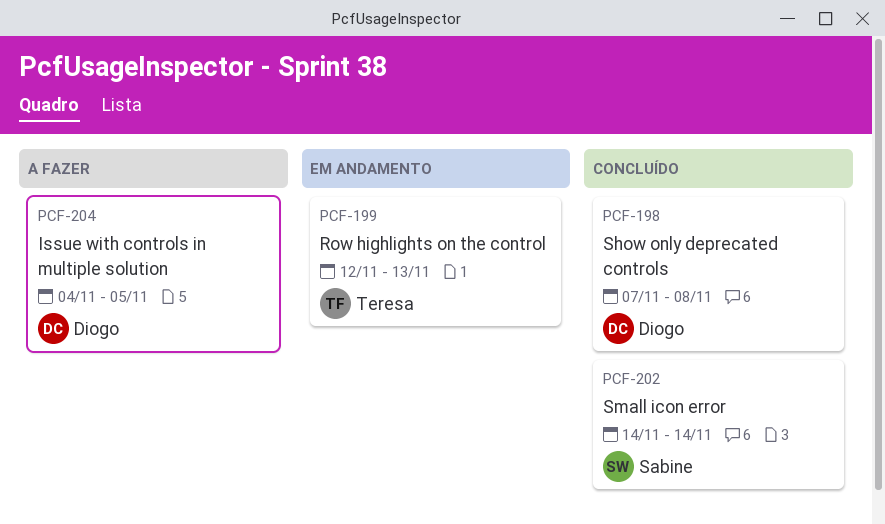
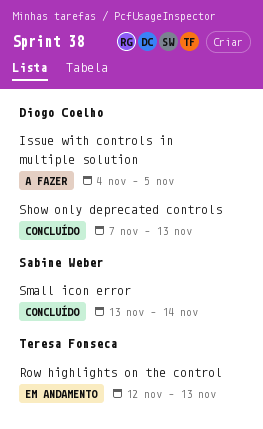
Show only deprecated controls, due: Nov 8 -> Nov 13
Small icon error, start: Nov 14 -> Nov 13

